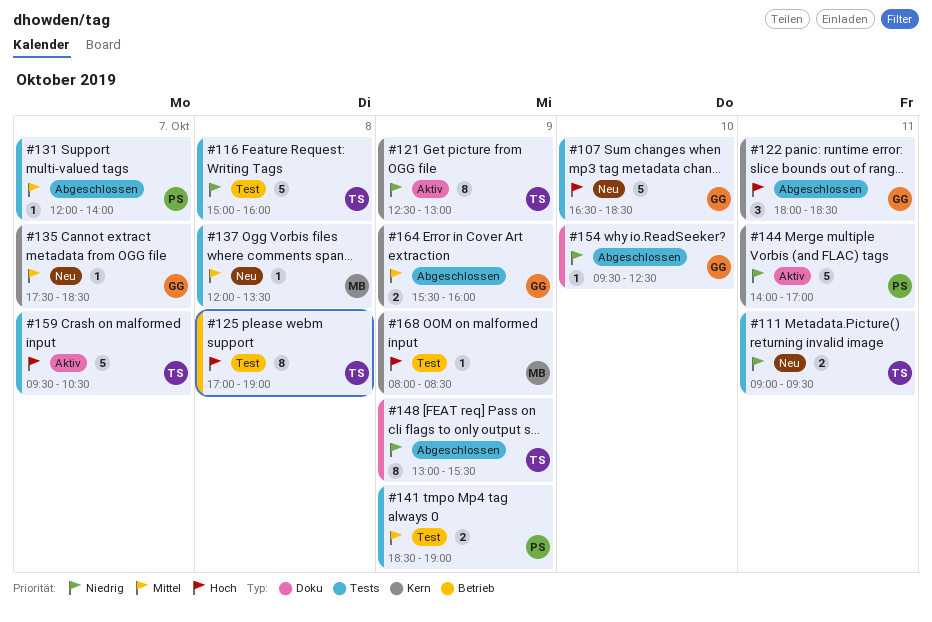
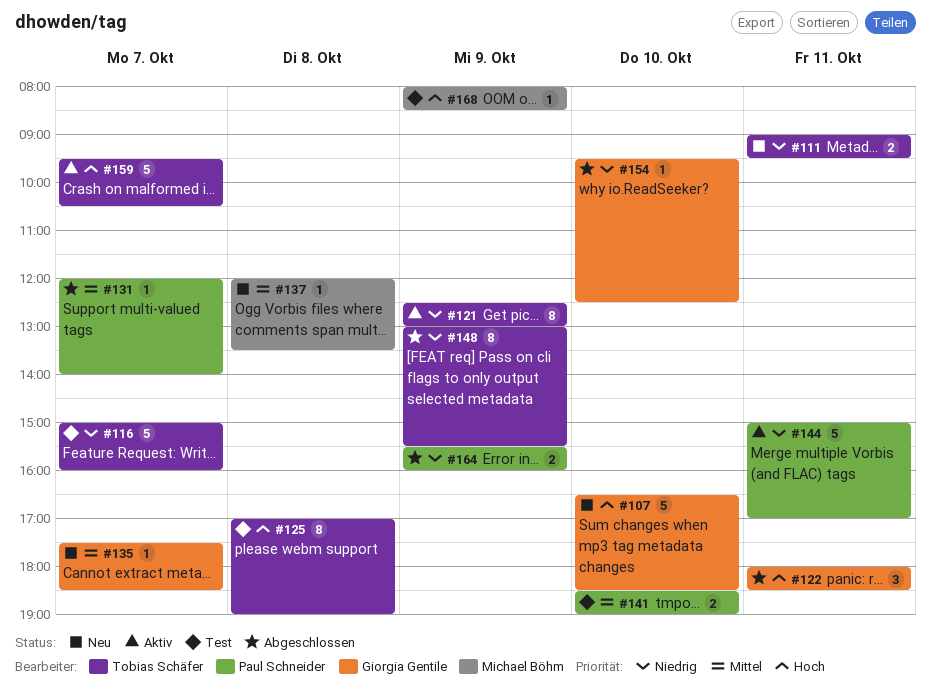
#116, day: Oct 8 -> Oct 7
#141, day: Oct 9 -> Oct 10
#144, begins: 14:00 -> 15:00
#164, owner: Giorgia Gentile -> Paul Schneider
#164, priority: Mittel -> Niedrig

